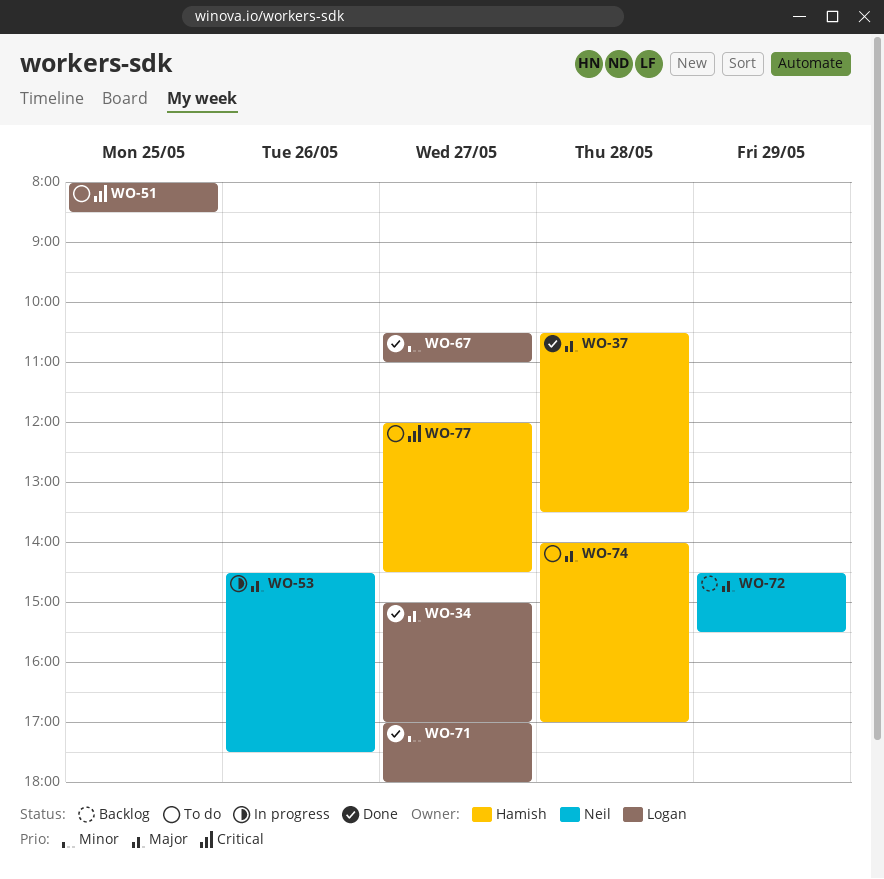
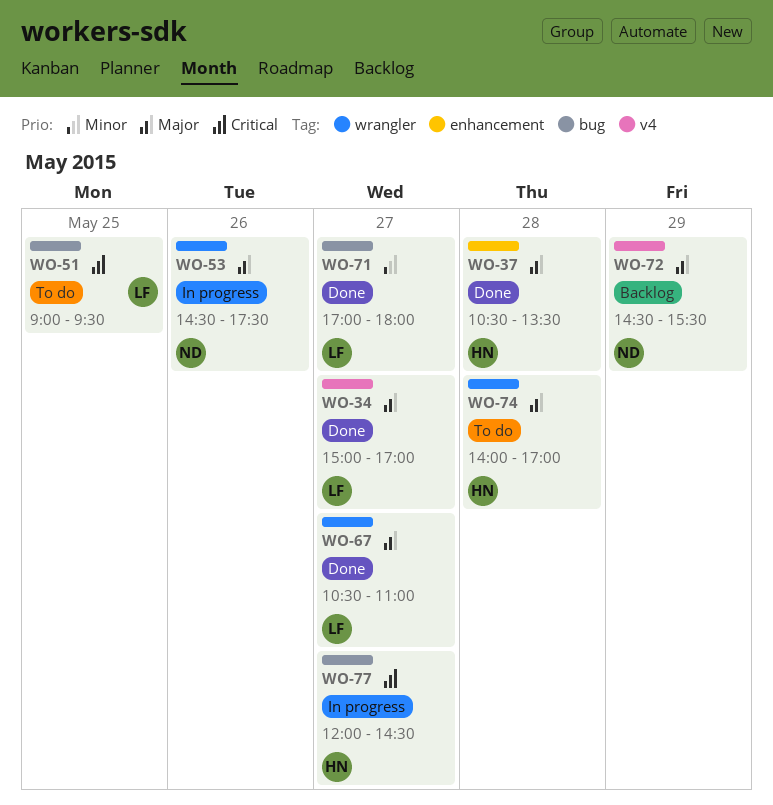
WO-51, begins: 08:00 -> 09:00
WO-51, ends: 08:30 -> 09:30
WO-67, priority: Minor -> Major
WO-77, status: To do -> In progress

